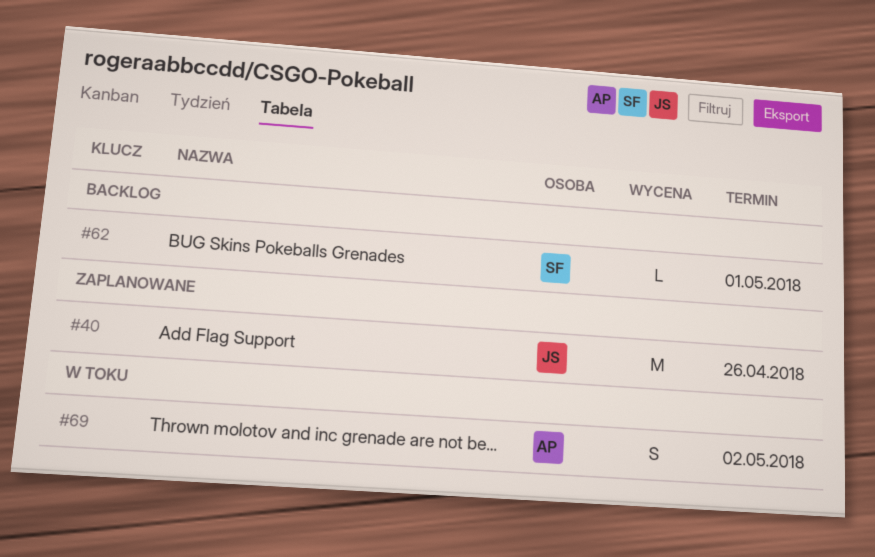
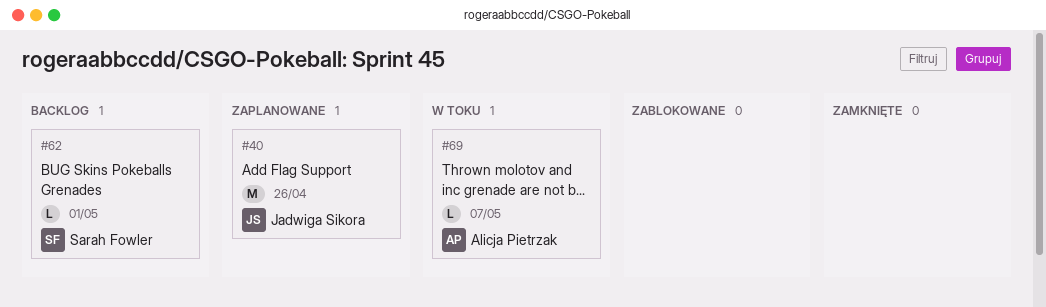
#69, estimate: S -> L
#69, due: May 2 -> May 7

